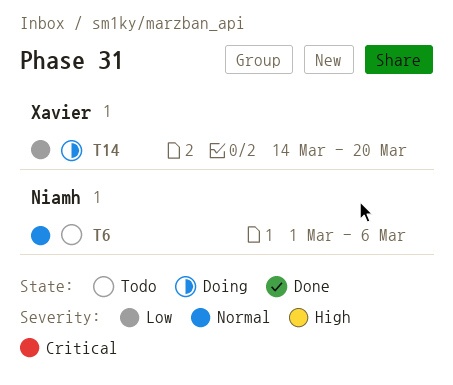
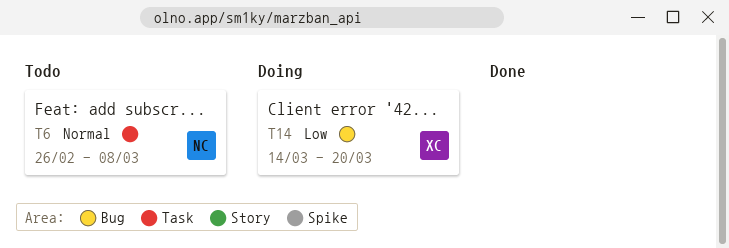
T6, start: Mar 1 -> Feb 26
T6, due: Mar 6 -> Mar 8

